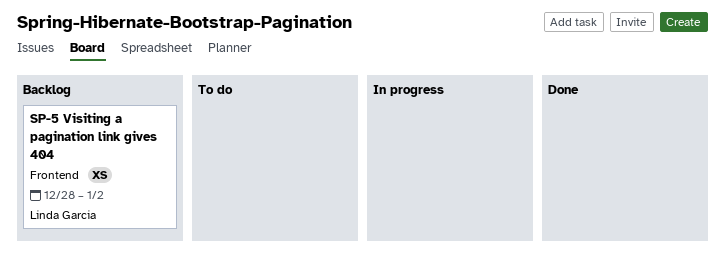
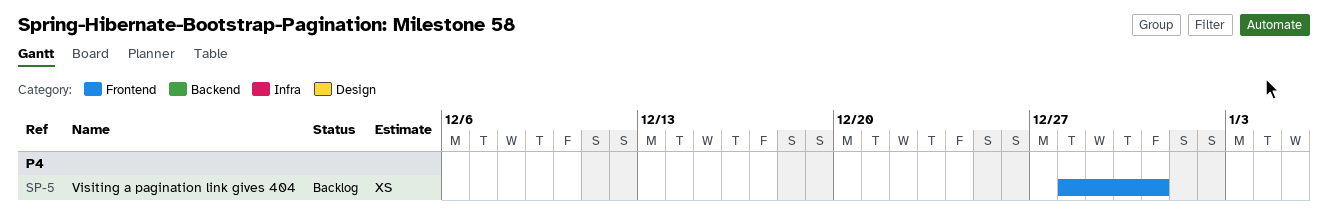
SP-5, due: Jan 2 -> Dec 31

